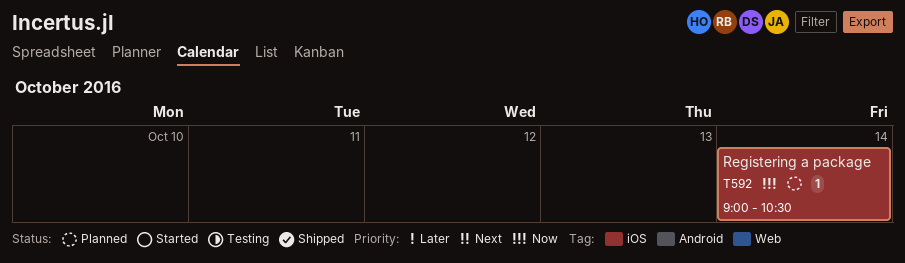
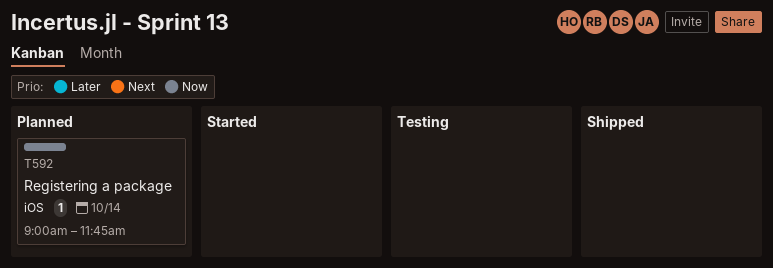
T592, ends: 10:30 -> 11:45

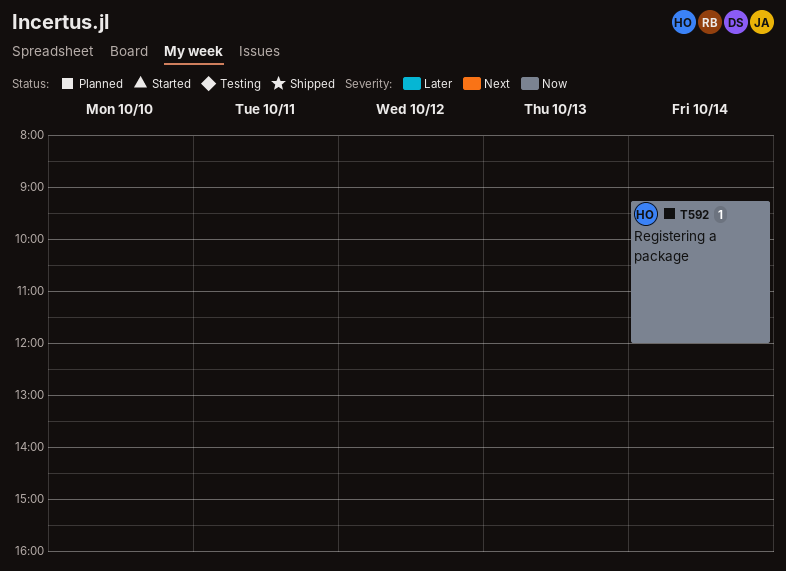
T592, begins: 09:00 -> 09:15
T592, ends: 11:45 -> 12:00

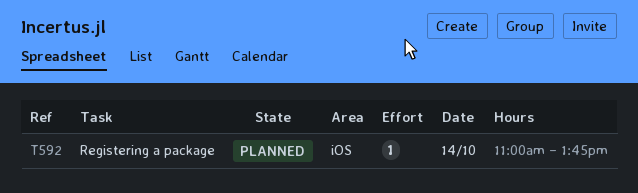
T592, begins: 09:15 -> 11:00
T592, ends: 12:00 -> 13:45

